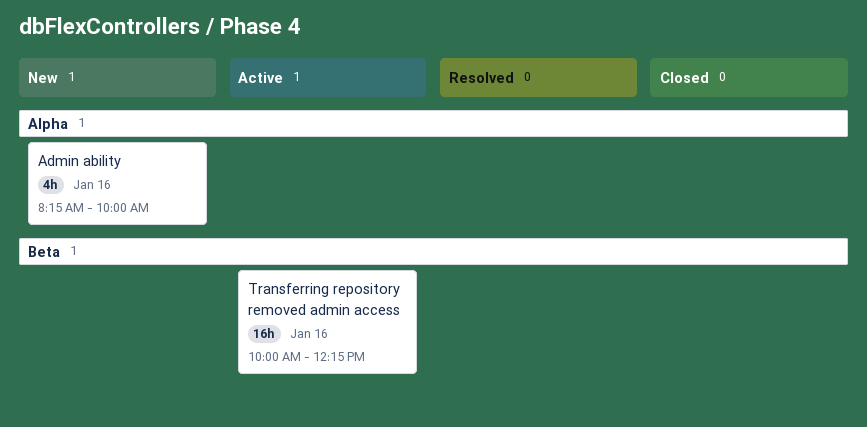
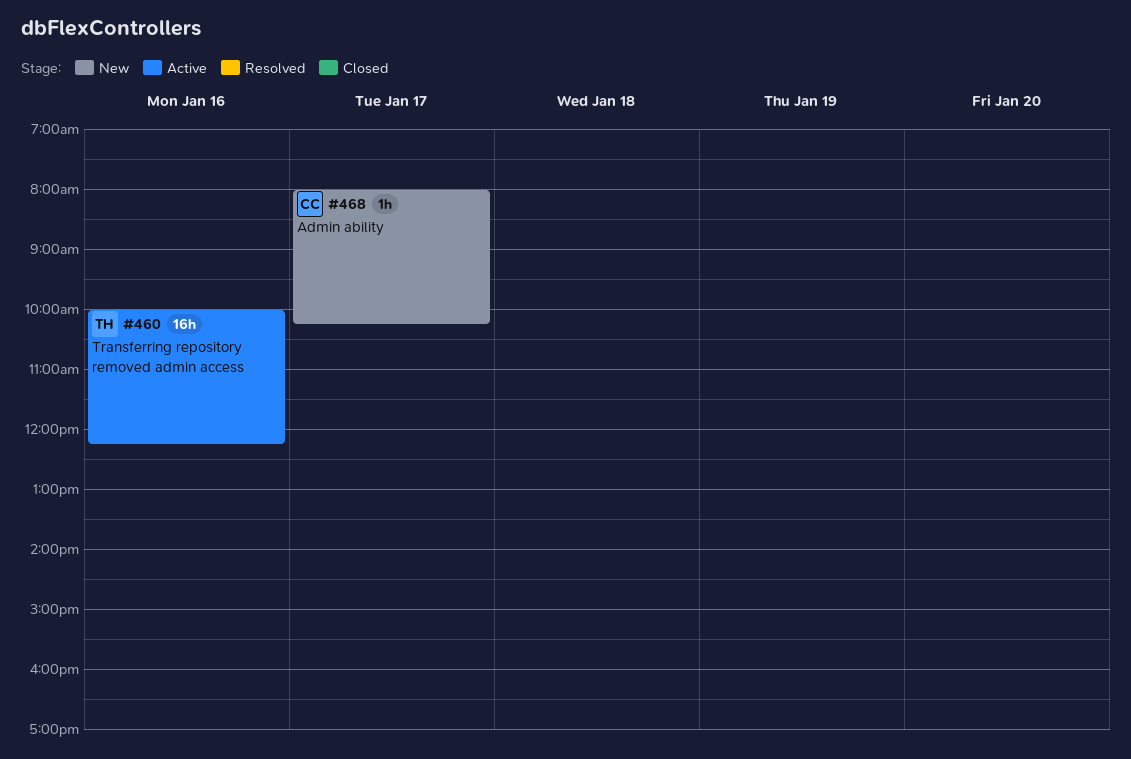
Admin ability, estimate: 4h -> 1h
Admin ability, day: Jan 16 -> Jan 17
Admin ability, begins: 08:15 -> 08:00
Admin ability, ends: 10:00 -> 10:15

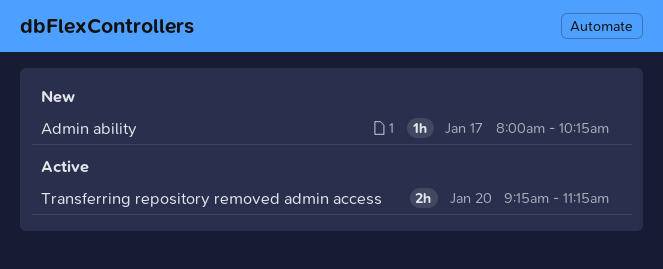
Transferring repository removed admin access, estimate: 16h -> 2h
Transferring repository removed admin access, day: Jan 16 -> Jan 20
Transferring repository removed admin access, begins: 10:00 -> 09:15
Transferring repository removed admin access, ends: 12:15 -> 11:15

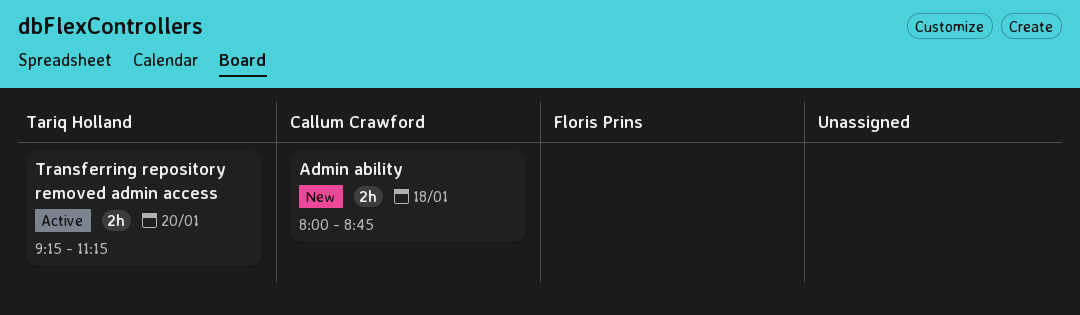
Admin ability, estimate: 1h -> 2h
Admin ability, day: Jan 17 -> Jan 18
Admin ability, ends: 10:15 -> 08:45

